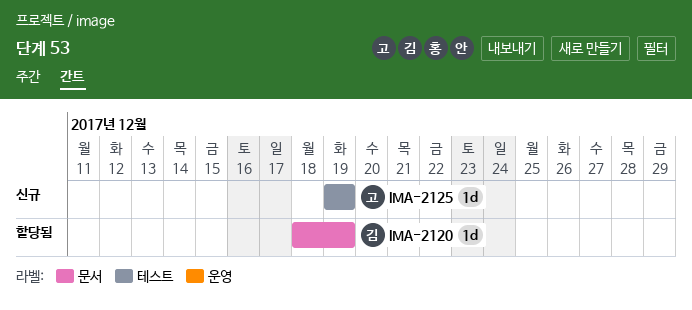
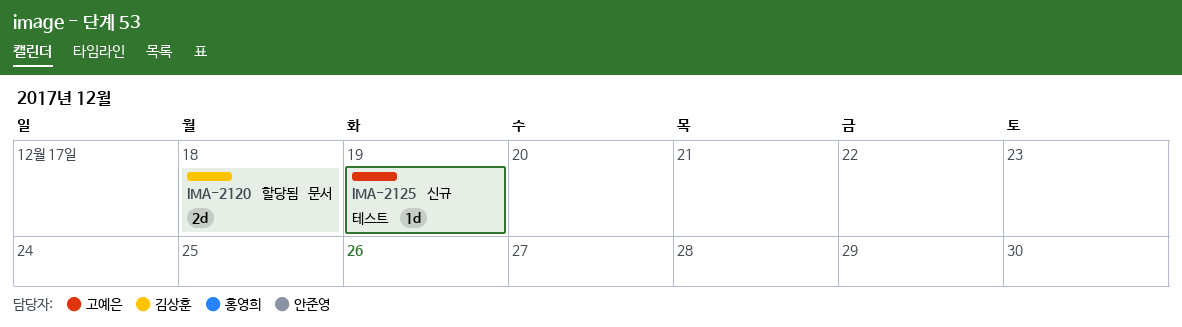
IMA-2120, estimate: 1d -> 2d
IMA-2120, due: Dec 19 -> Dec 18

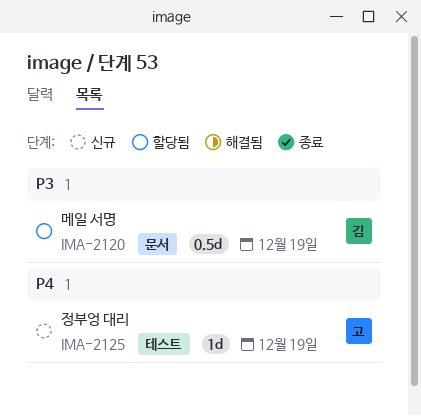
IMA-2120, estimate: 2d -> 0.5d
IMA-2120, due: Dec 18 -> Dec 19

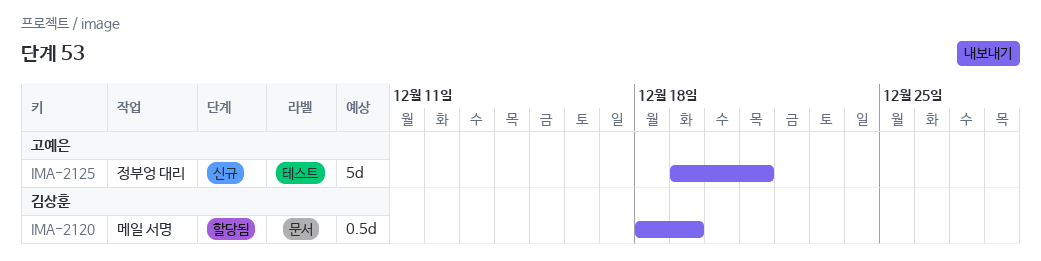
IMA-2125, estimate: 1d -> 5d
IMA-2125, due: Dec 19 -> Dec 21

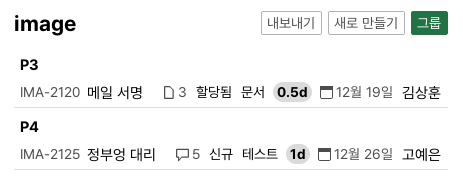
IMA-2125, estimate: 5d -> 1d
IMA-2125, due: Dec 21 -> Dec 26

